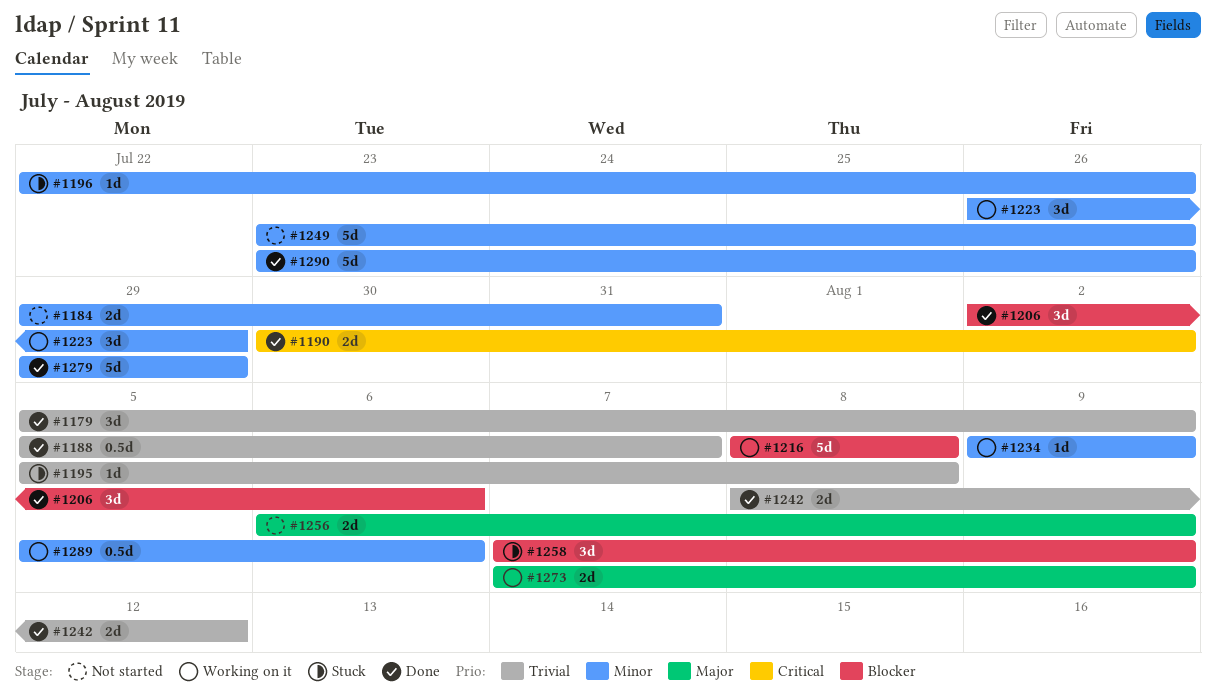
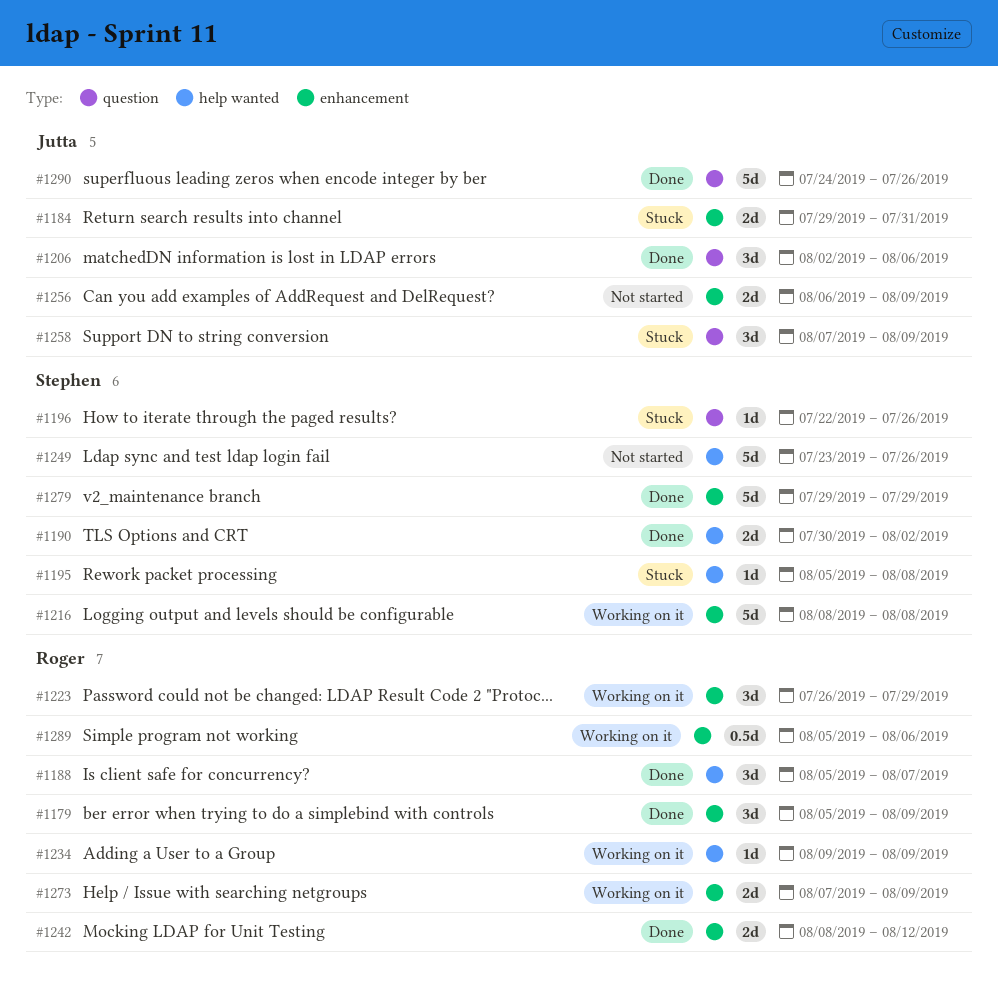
#1184, status: Not started -> Stuck
#1188, estimate: 0.5d -> 3d
#1290, start: Jul 23 -> Jul 24

